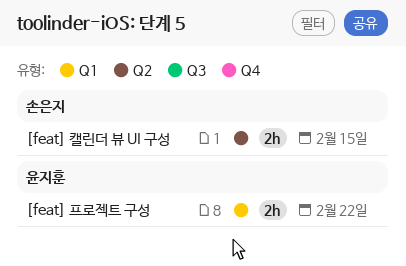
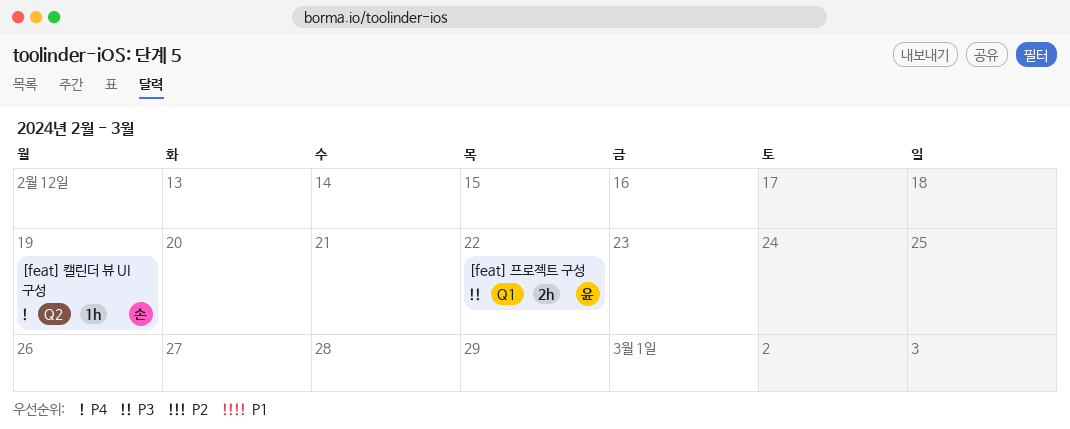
[feat] 캘린더 뷰 UI 구성, estimate: 2h -> 1h
[feat] 캘린더 뷰 UI 구성, due: Feb 15 -> Feb 19

